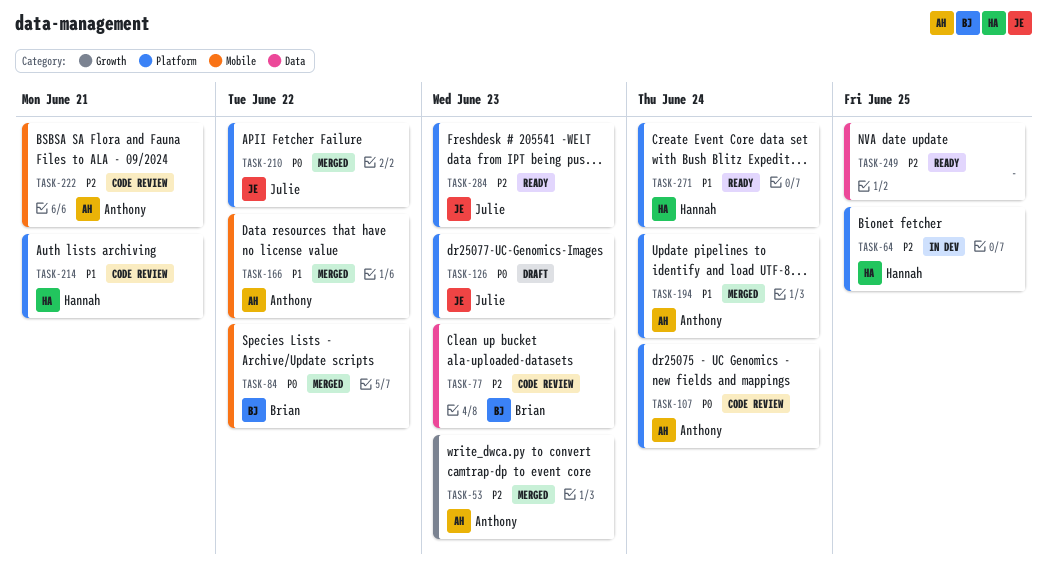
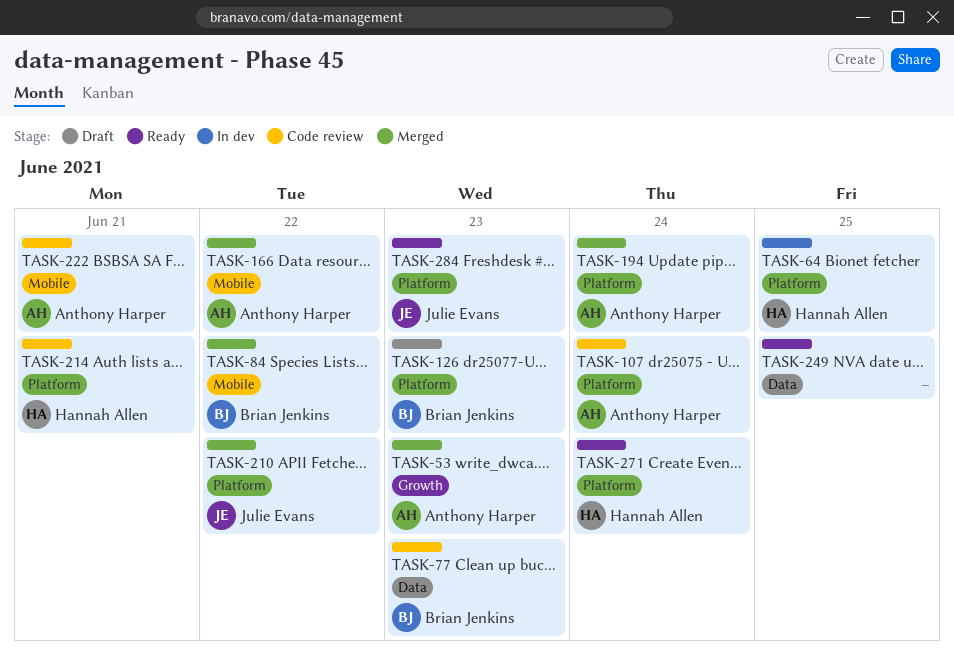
TASK-126, owner: Julie Evans -> Brian Jenkins

